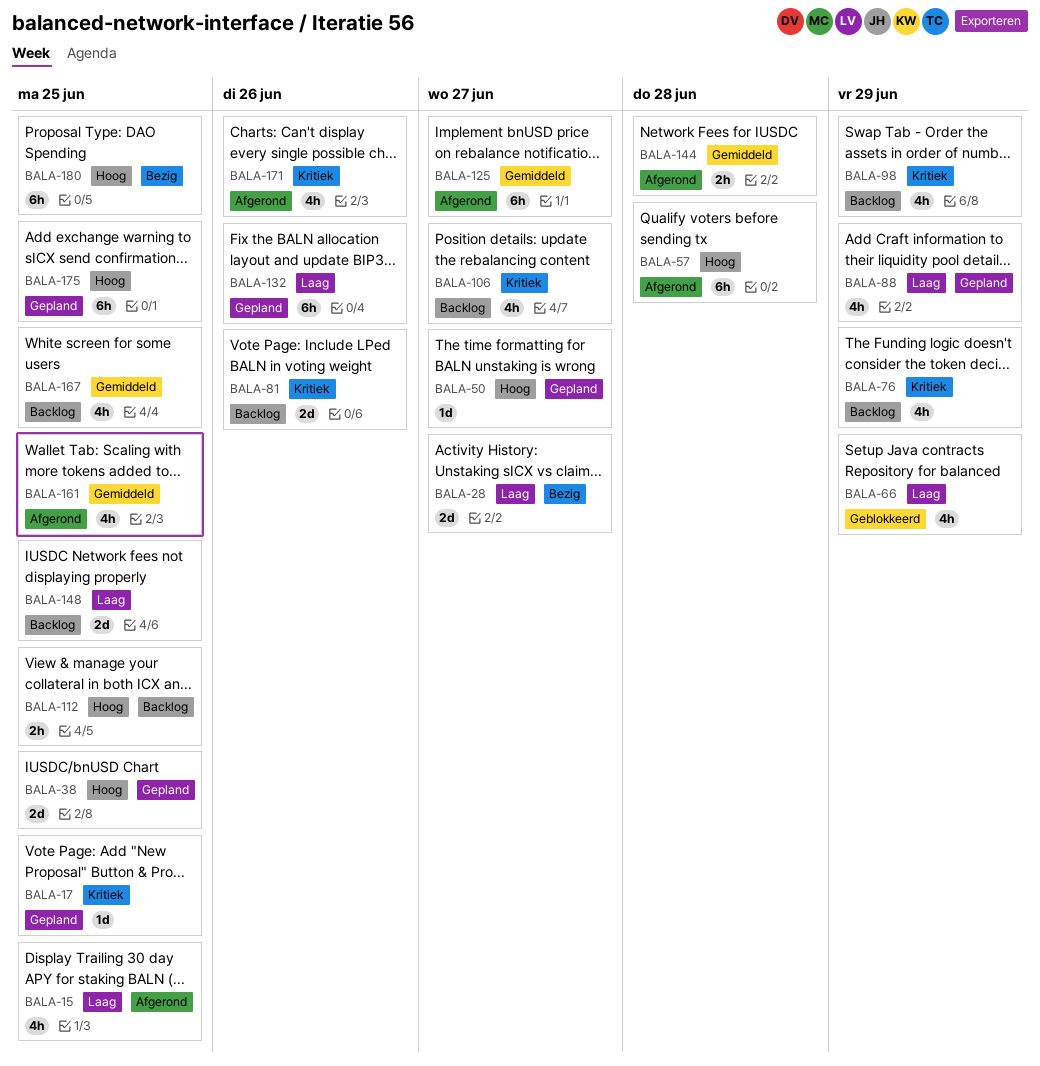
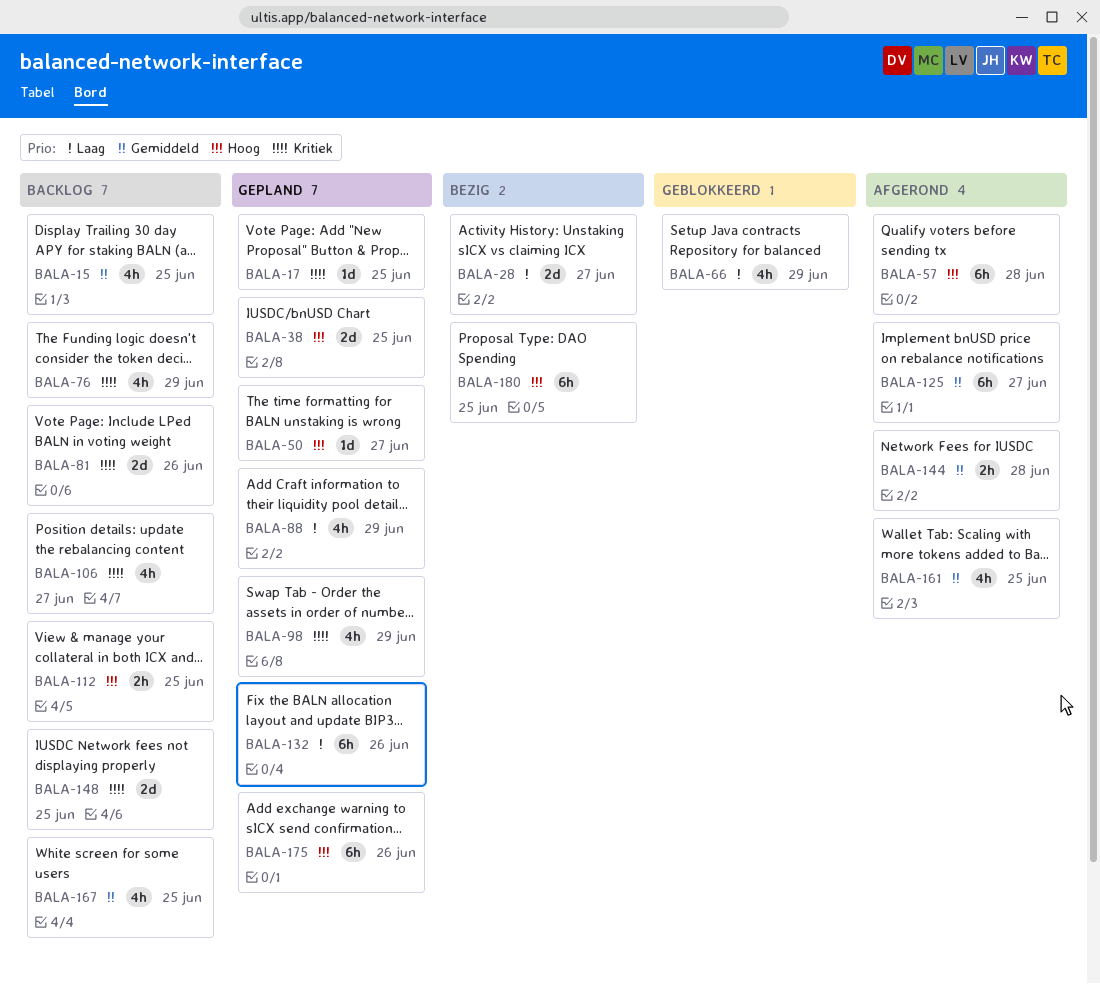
BALA-15, status: Afgerond -> Backlog
BALA-15, priority: Laag -> Gemiddeld
BALA-98, status: Backlog -> Gepland
BALA-148, priority: Laag -> Kritiek
BALA-171: present -> none
BALA-175, due: Jun 25 -> Jun 26

